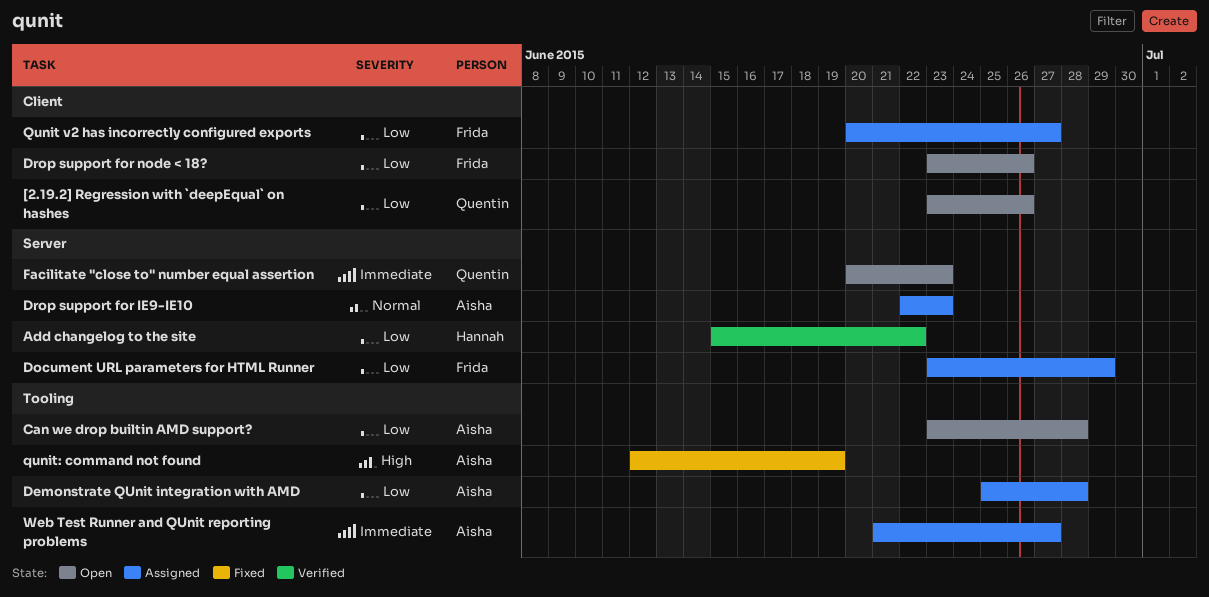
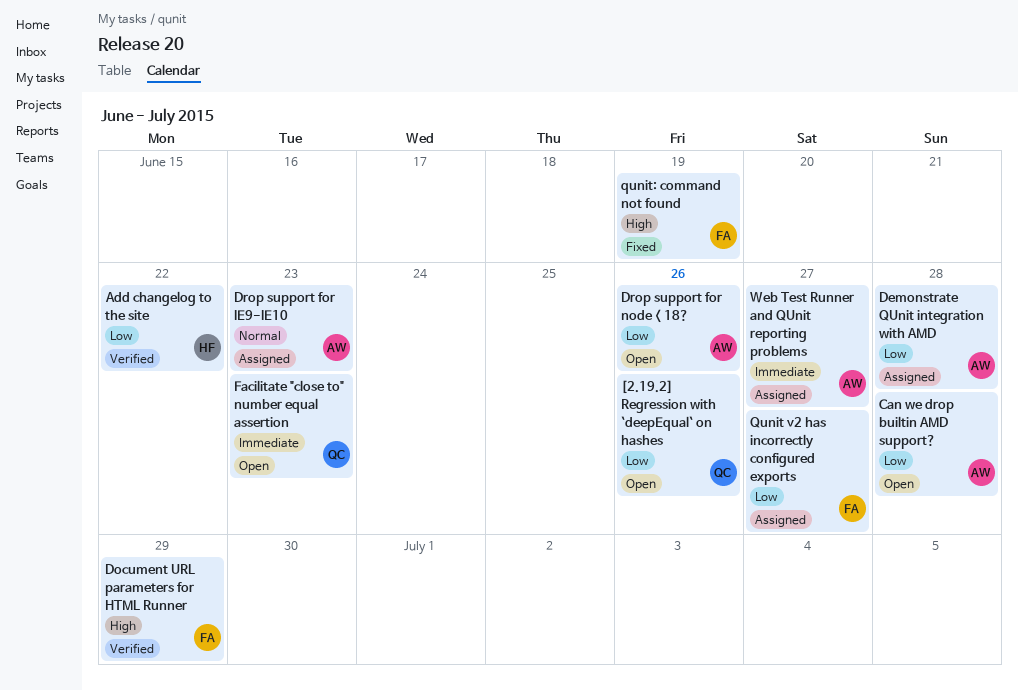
Document URL parameters for HTML Runner, status: Assigned -> Verified
Document URL parameters for HTML Runner, priority: Low -> High
Drop support for node < 18?, owner: Frida -> Aisha
qunit: command not found, owner: Aisha -> Frida

